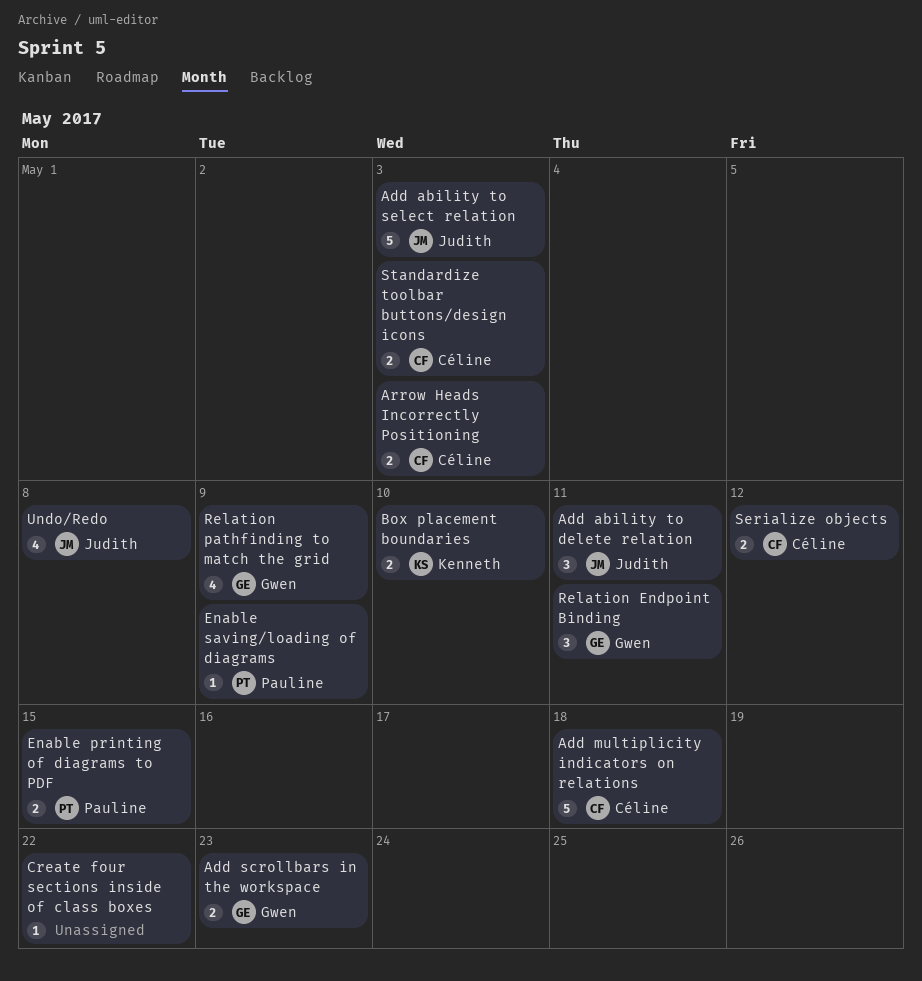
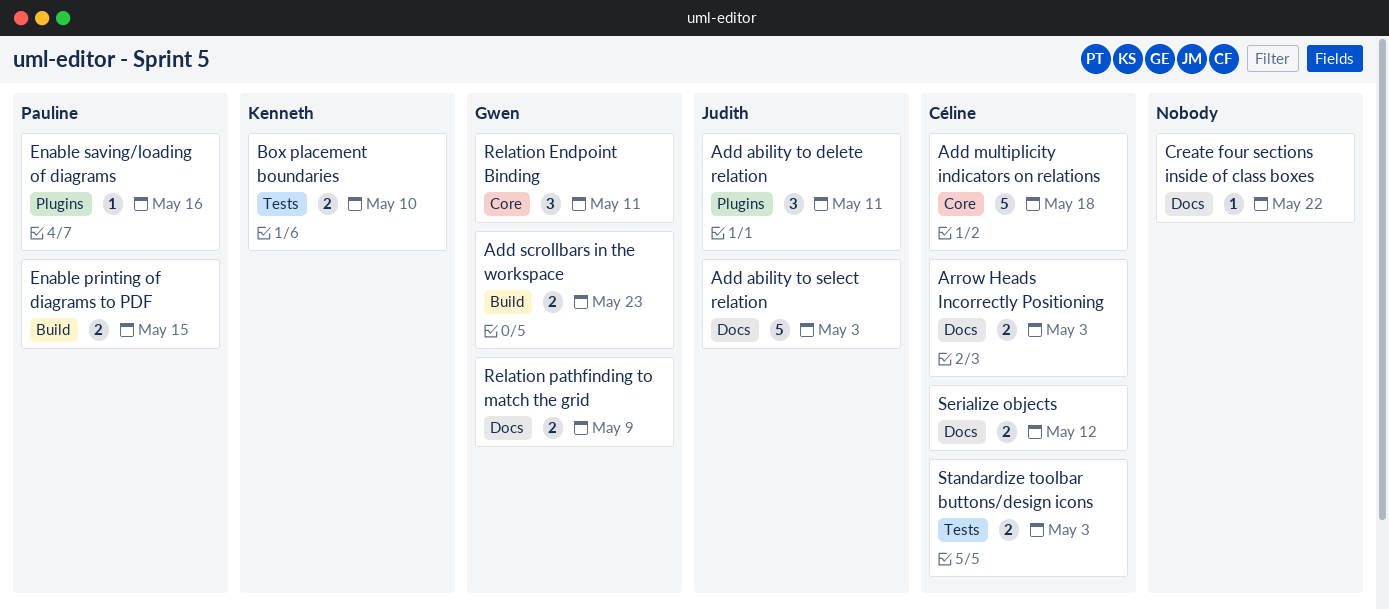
Enable saving/loading of diagrams, due: May 9 -> May 16
Relation pathfinding to match the grid, estimate: 4 -> 2
Undo/Redo: present -> none

